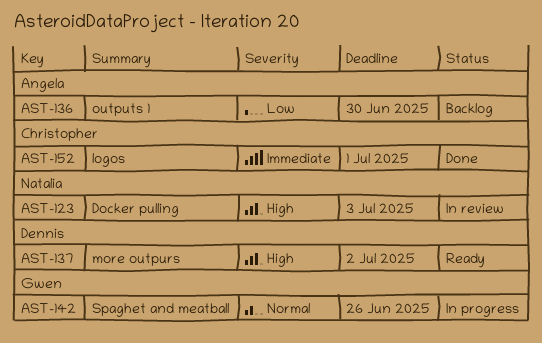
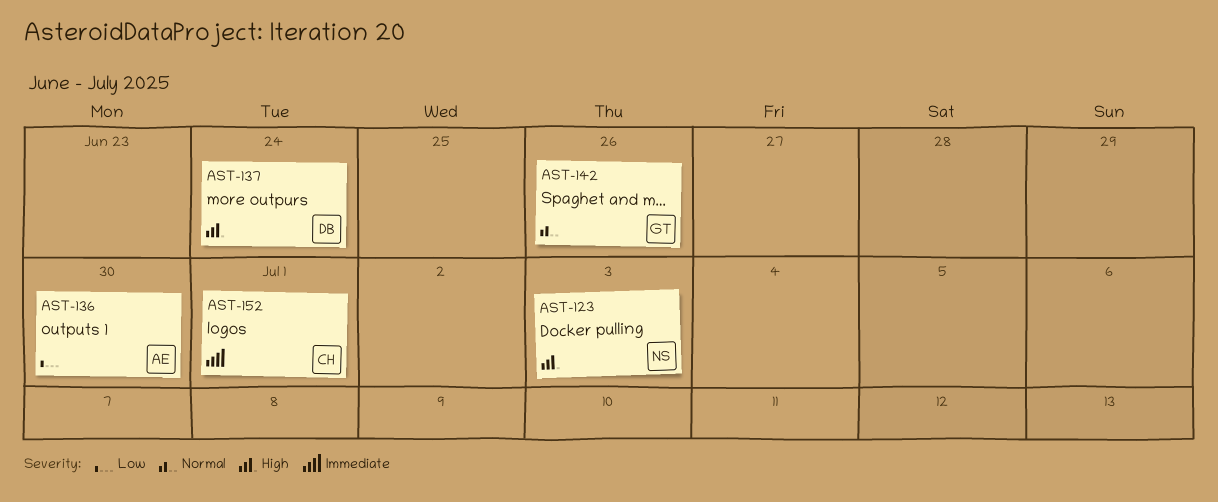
AST-137, due: Jul 2 -> Jun 24

